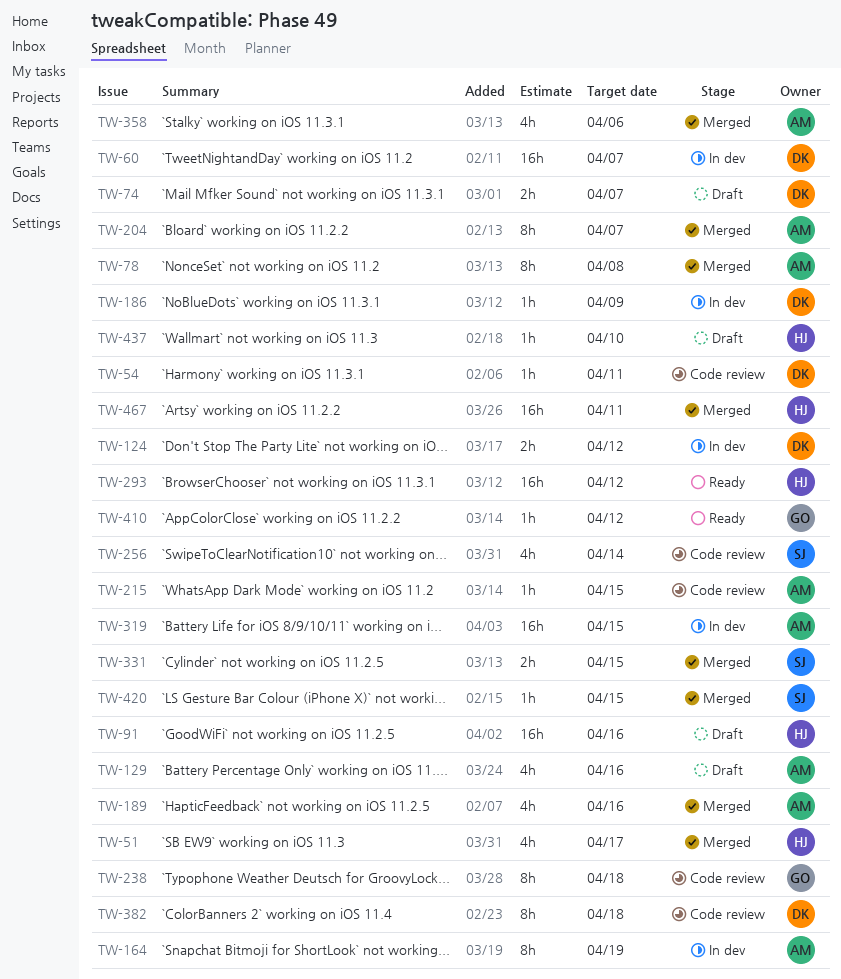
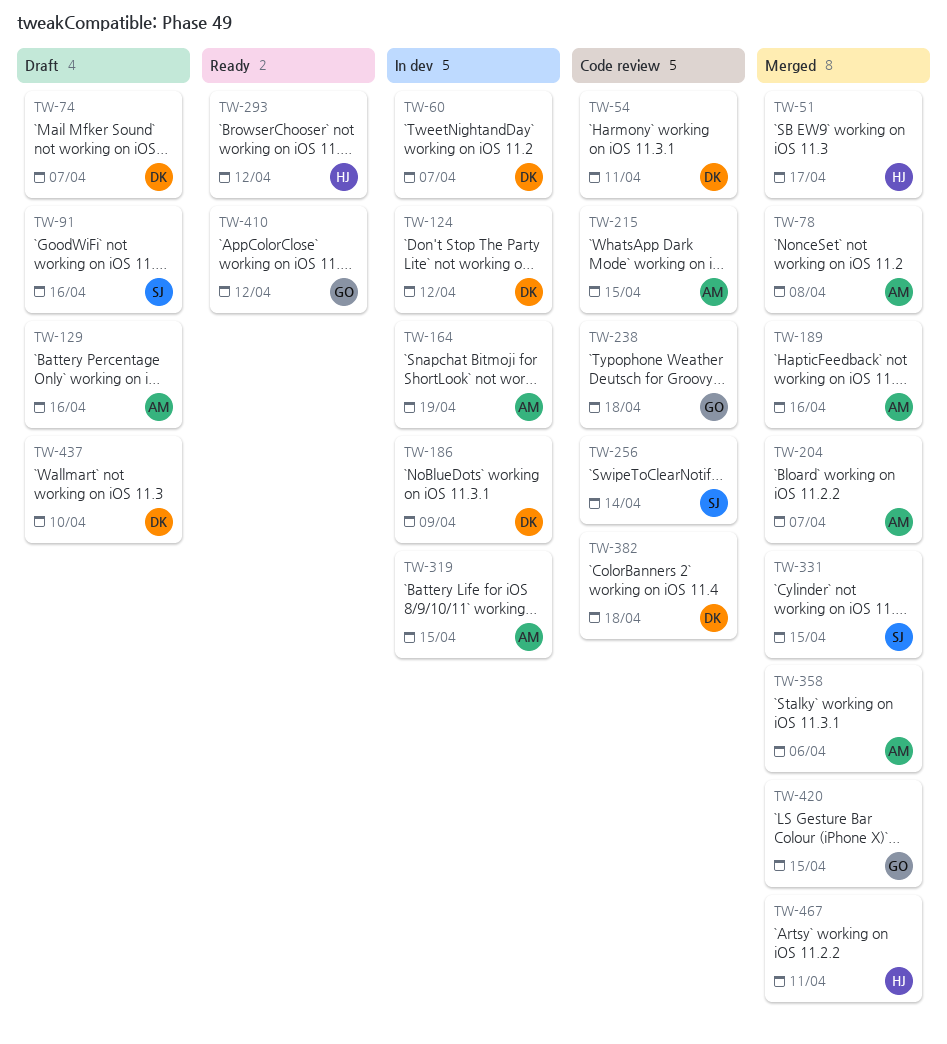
TW-91, owner: HJ -> SJ
TW-420, owner: SJ -> GO
TW-437, owner: HJ -> DK

